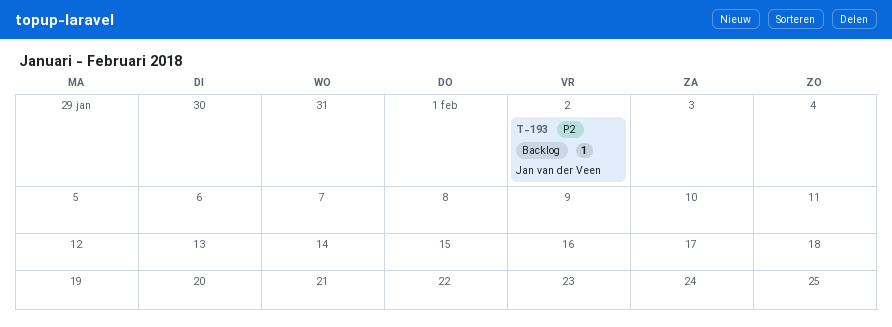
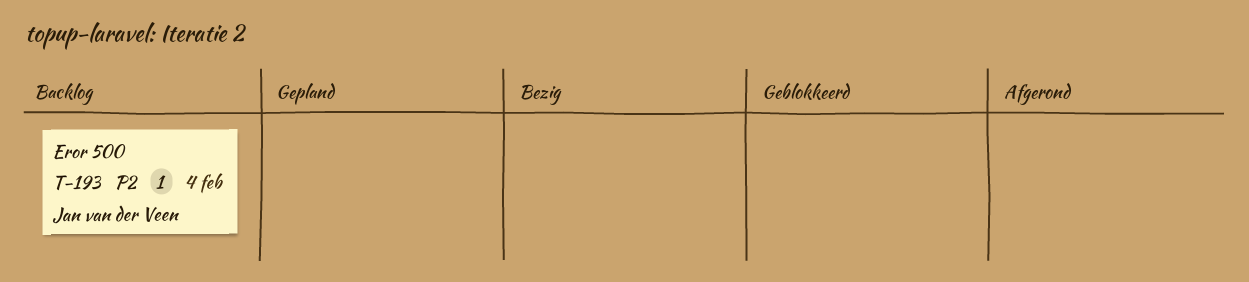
T-193, due: Feb 2 -> Feb 4

